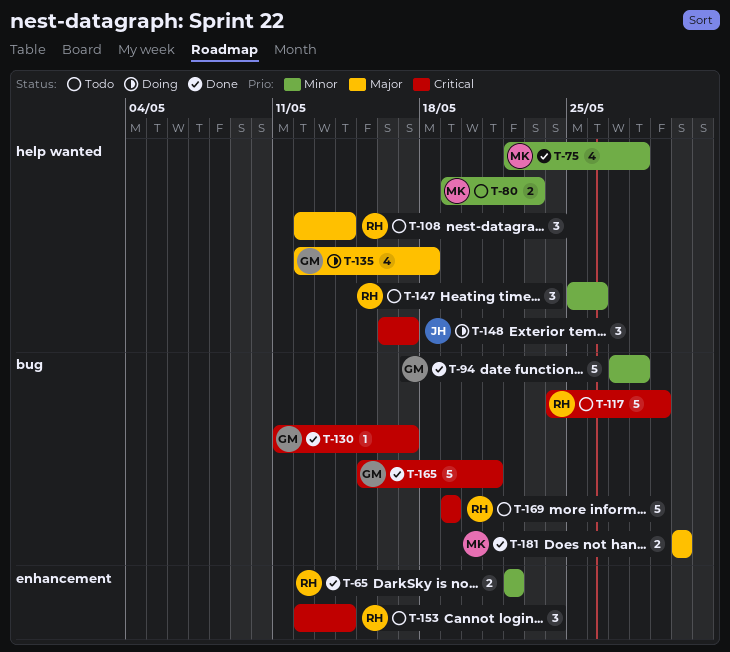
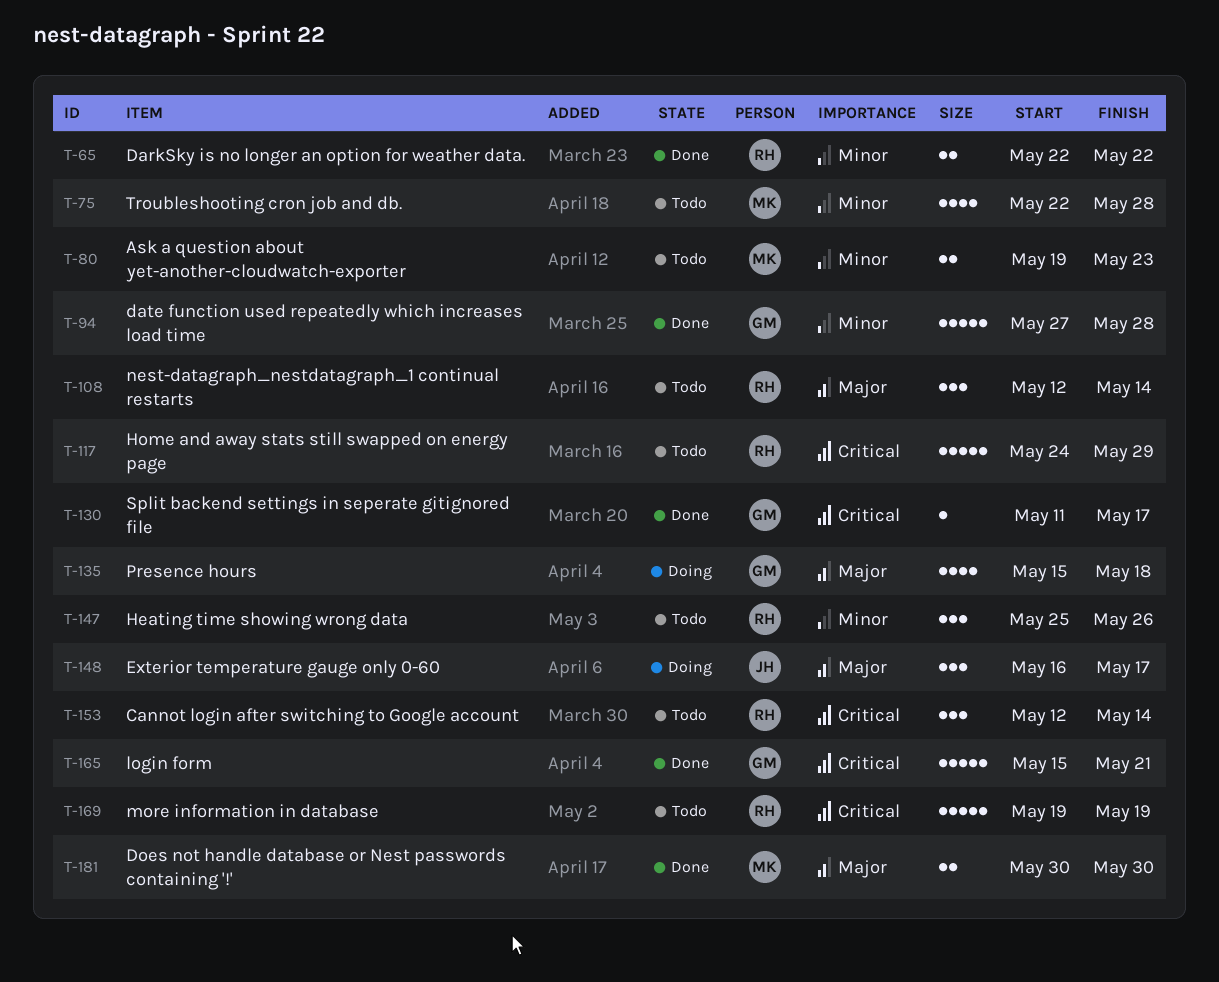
T-75, status: Done -> Todo
T-135, start: May 12 -> May 15
T-148, priority: Critical -> Major

